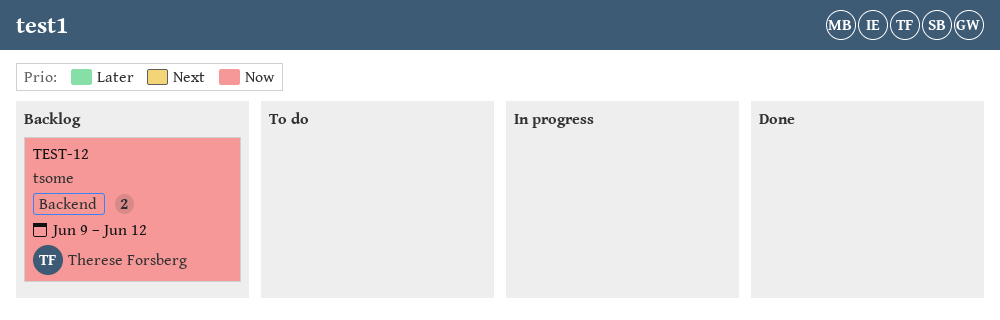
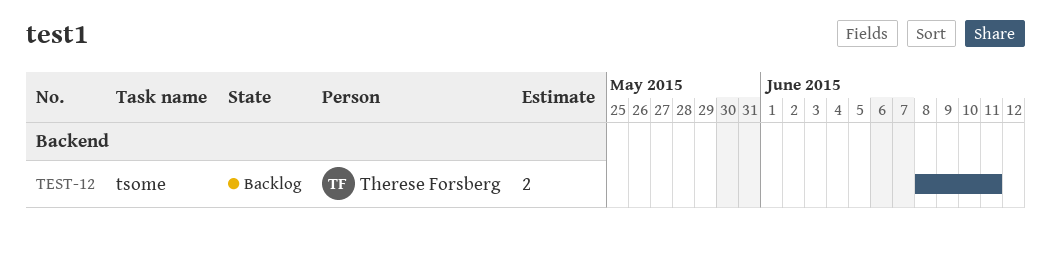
TEST-12, start: Jun 9 -> Jun 8
TEST-12, due: Jun 12 -> Jun 11

